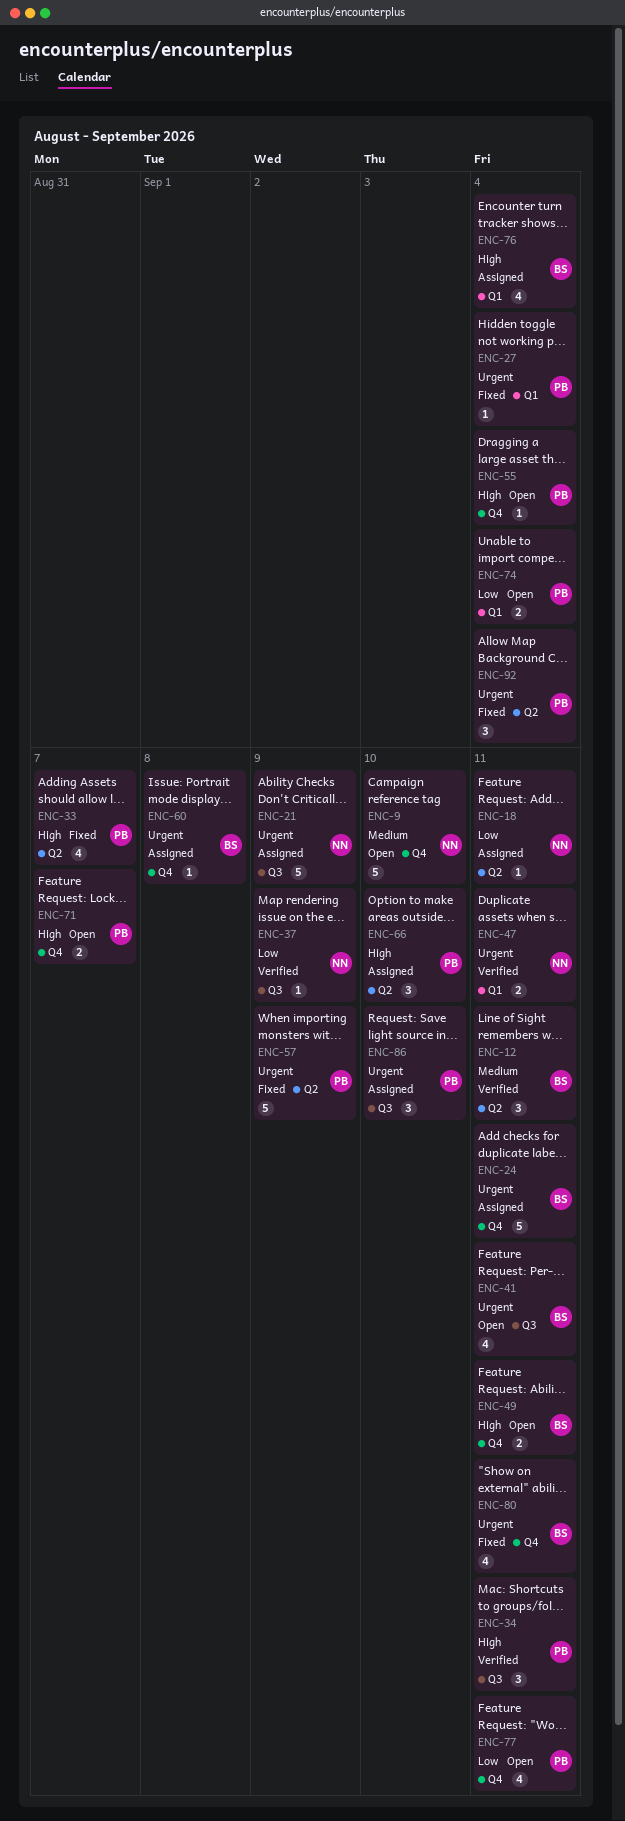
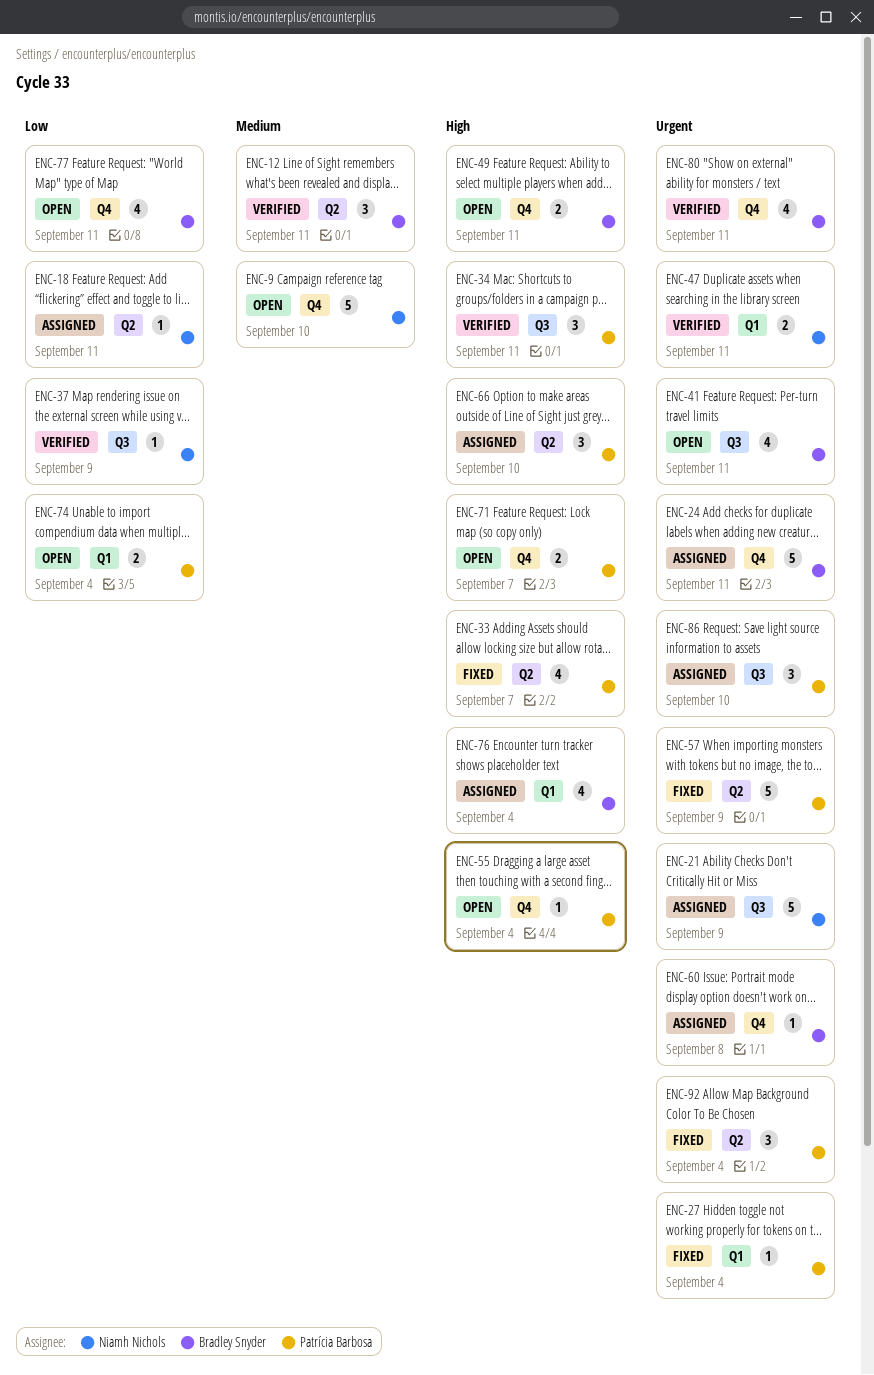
ENC-77, owner: Patrícia Barbosa -> Bradley Snyder
ENC-80, status: Fixed -> Verified

